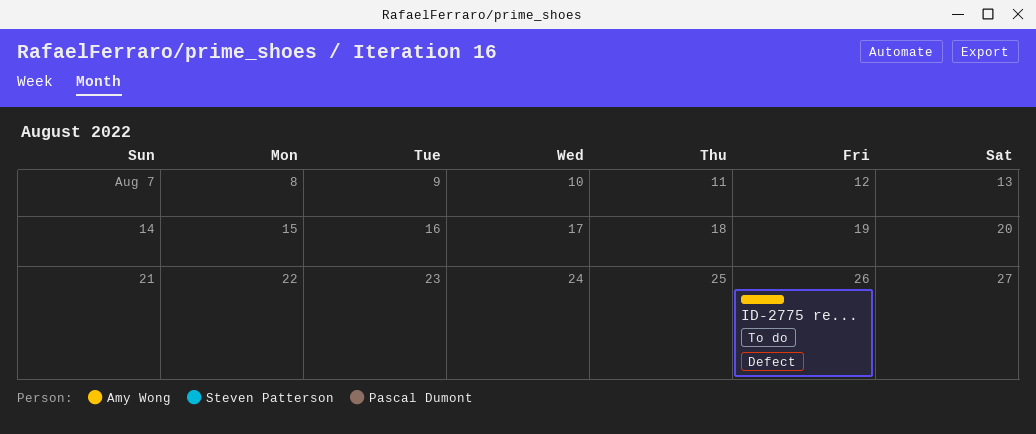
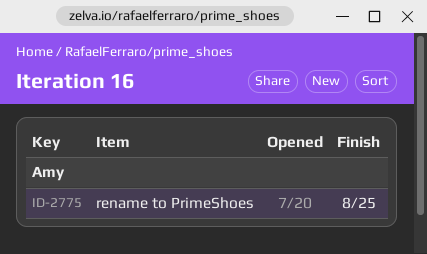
ID-2775, due: Aug 26 -> Aug 25

